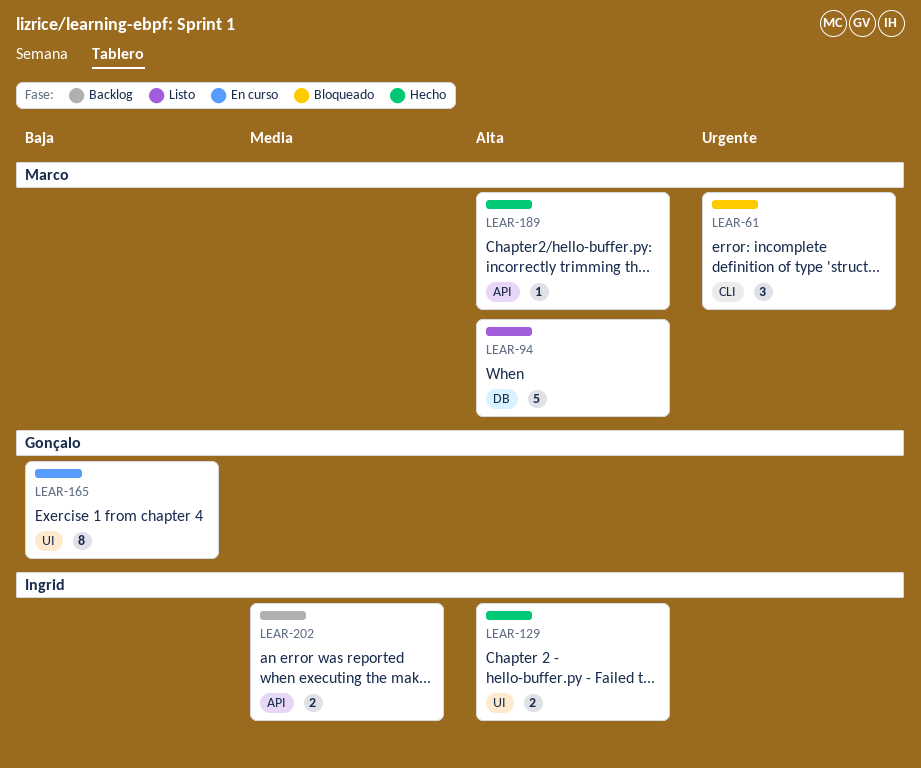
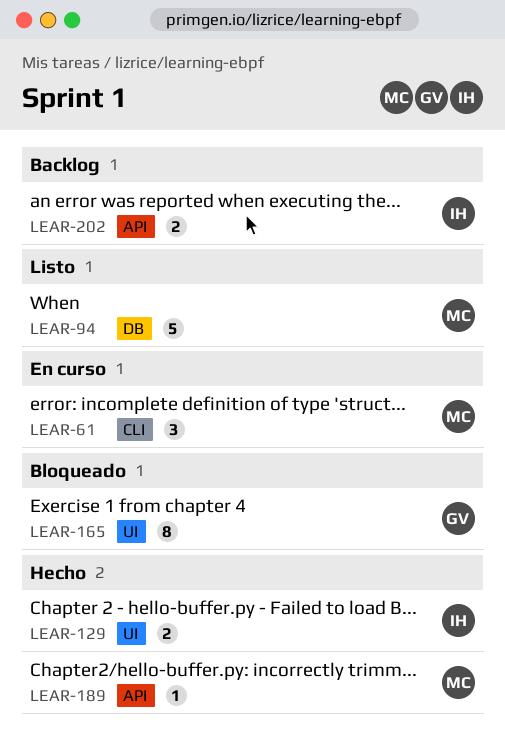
LEAR-61, status: Bloqueado -> En curso
LEAR-165, status: En curso -> Bloqueado

